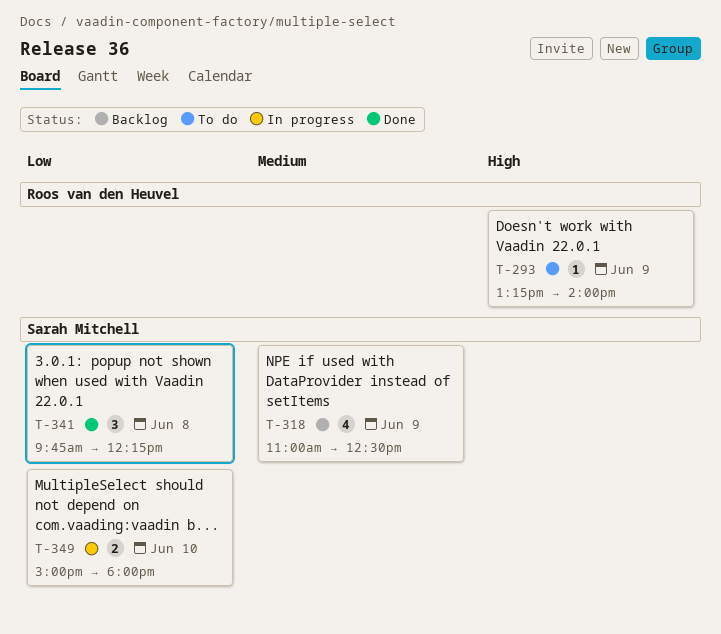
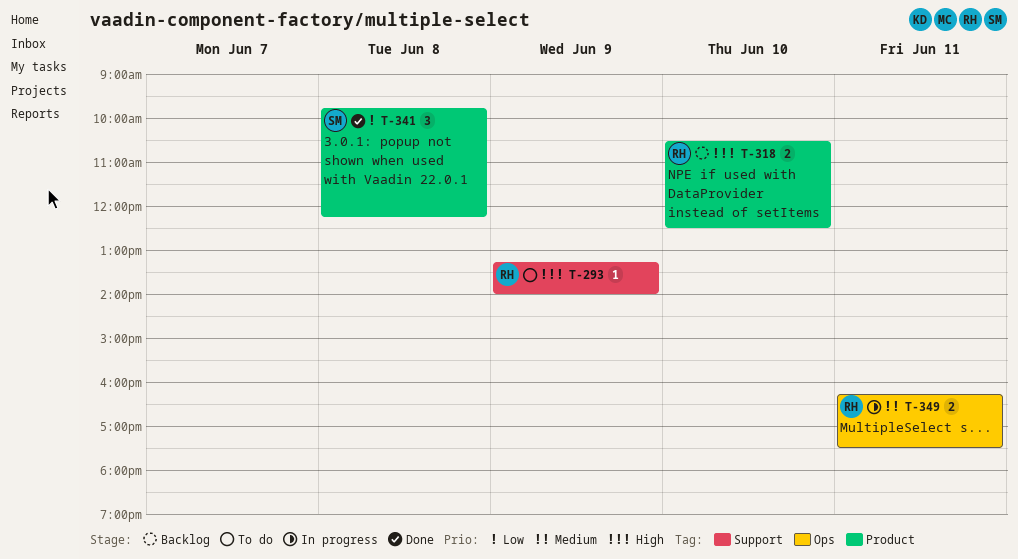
T-318, owner: Sarah Mitchell -> Roos van den Heuvel
T-318, priority: Medium -> High
T-318, estimate: 4 -> 2
T-318, day: Jun 9 -> Jun 10
T-318, begins: 11:00 -> 10:30
T-349, owner: Sarah Mitchell -> Roos van den Heuvel
T-349, priority: Low -> Medium
T-349, day: Jun 10 -> Jun 11
T-349, begins: 15:00 -> 16:15
T-349, ends: 18:00 -> 17:30

